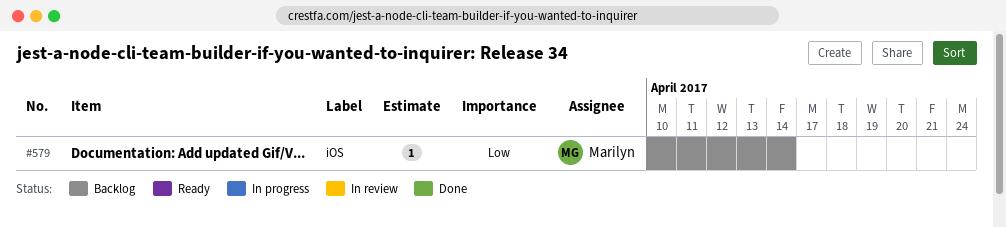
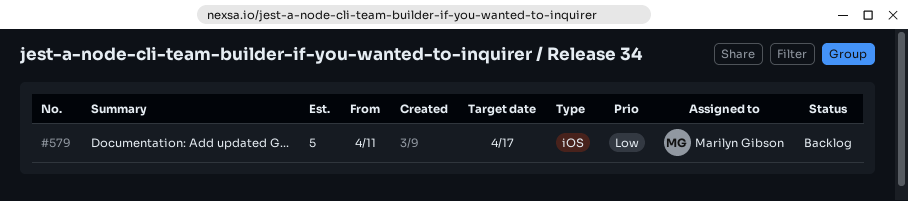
#579, estimate: 1 -> 5
#579, start: Apr 10 -> Apr 11
#579, due: Apr 14 -> Apr 17

